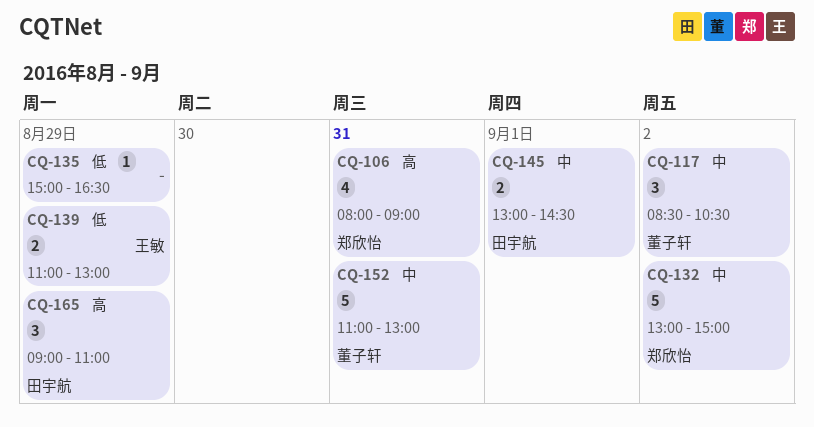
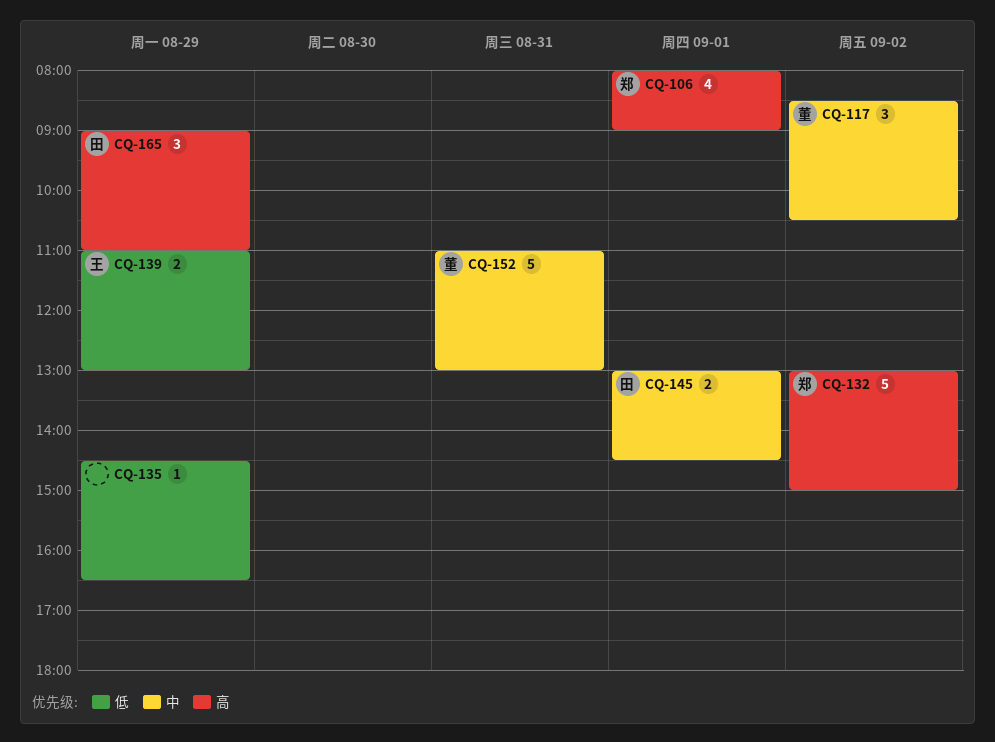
CQ-106, day: Aug 31 -> Sep 1
CQ-132, priority: 中 -> 高
CQ-135, begins: 15:00 -> 14:30

